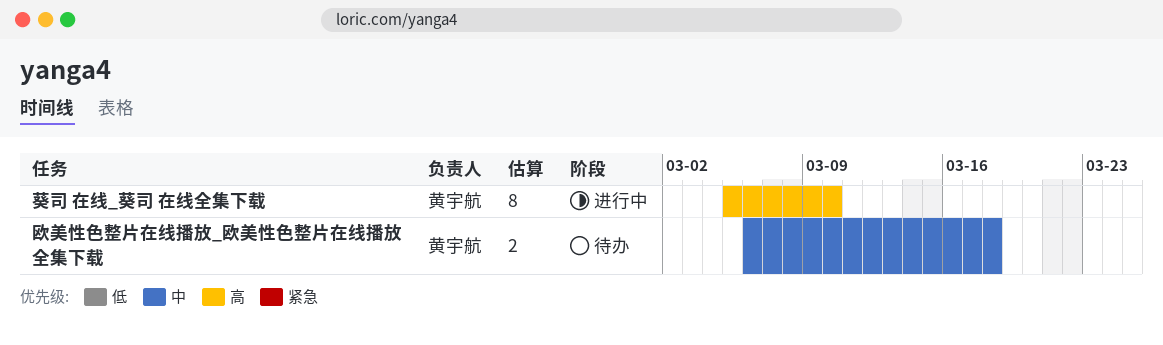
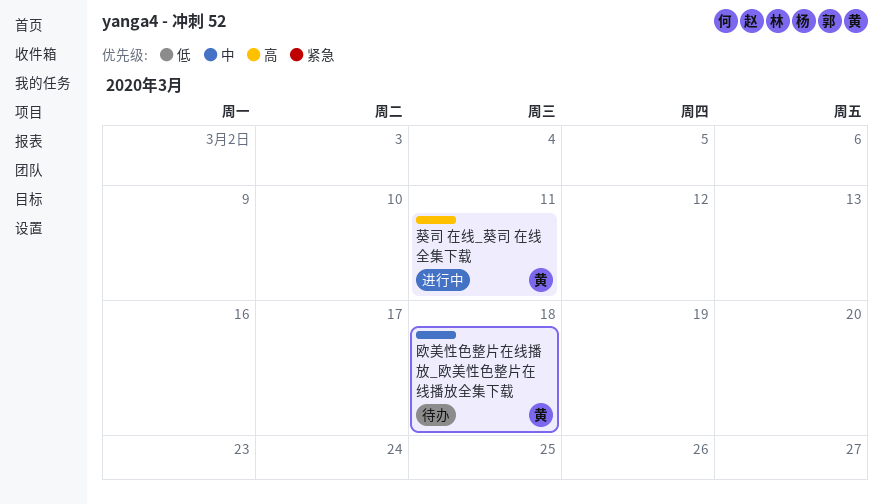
葵司 在线_葵司 在线全集下载, due: Mar 10 -> Mar 11

